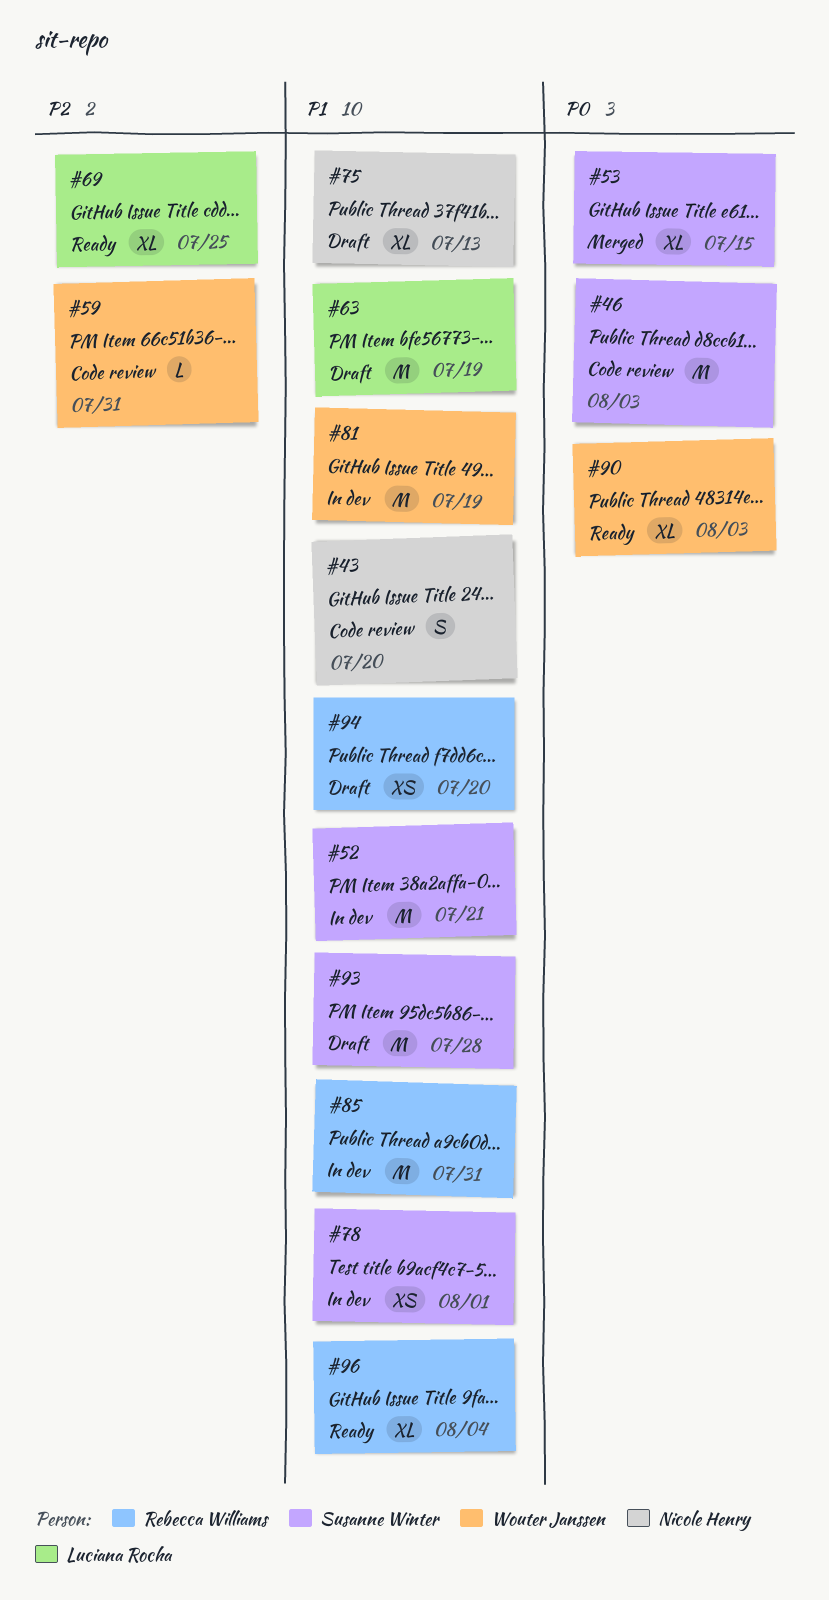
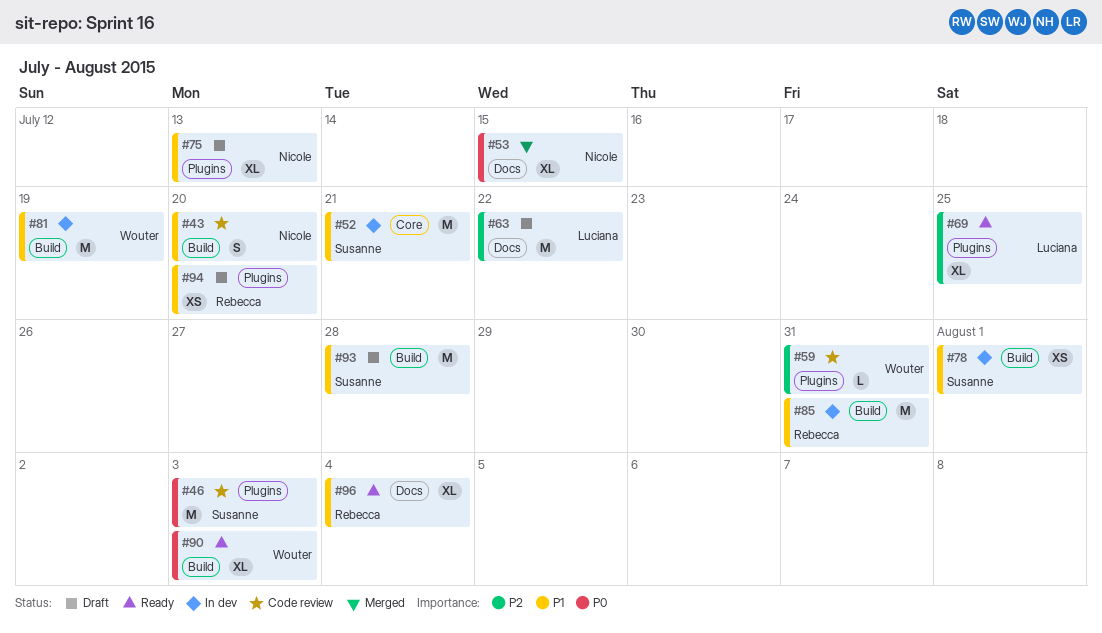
#53, owner: Susanne Winter -> Nicole Henry
#63, priority: P1 -> P2
#63, due: Jul 19 -> Jul 22

